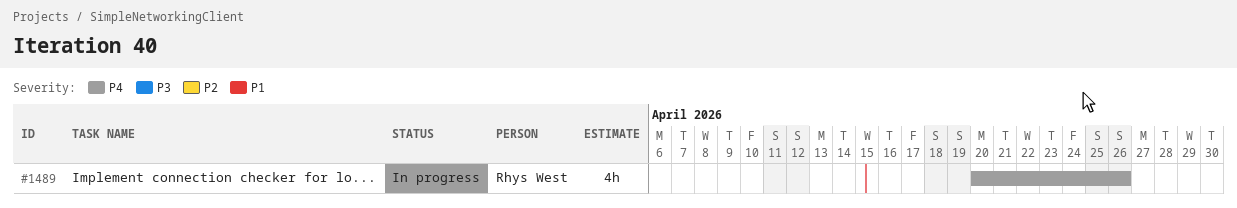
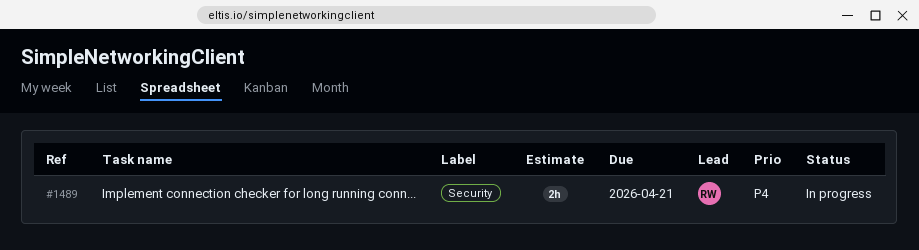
#1489, estimate: 4h -> 2h
#1489, due: Apr 26 -> Apr 21

